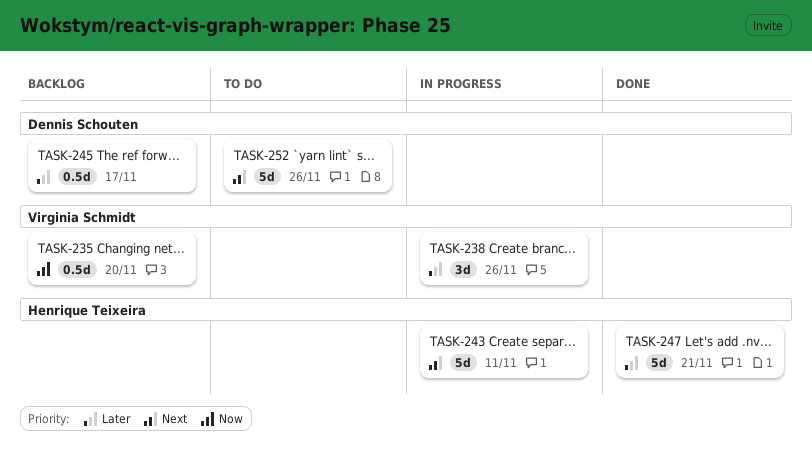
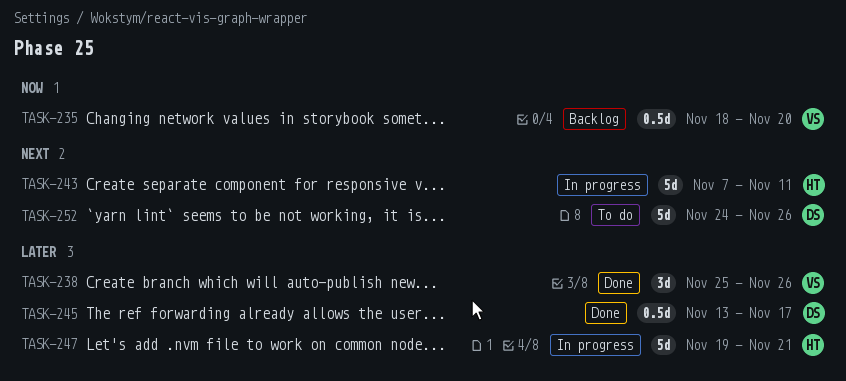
TASK-238, status: In progress -> Done
TASK-245, status: Backlog -> Done
TASK-247, status: Done -> In progress

